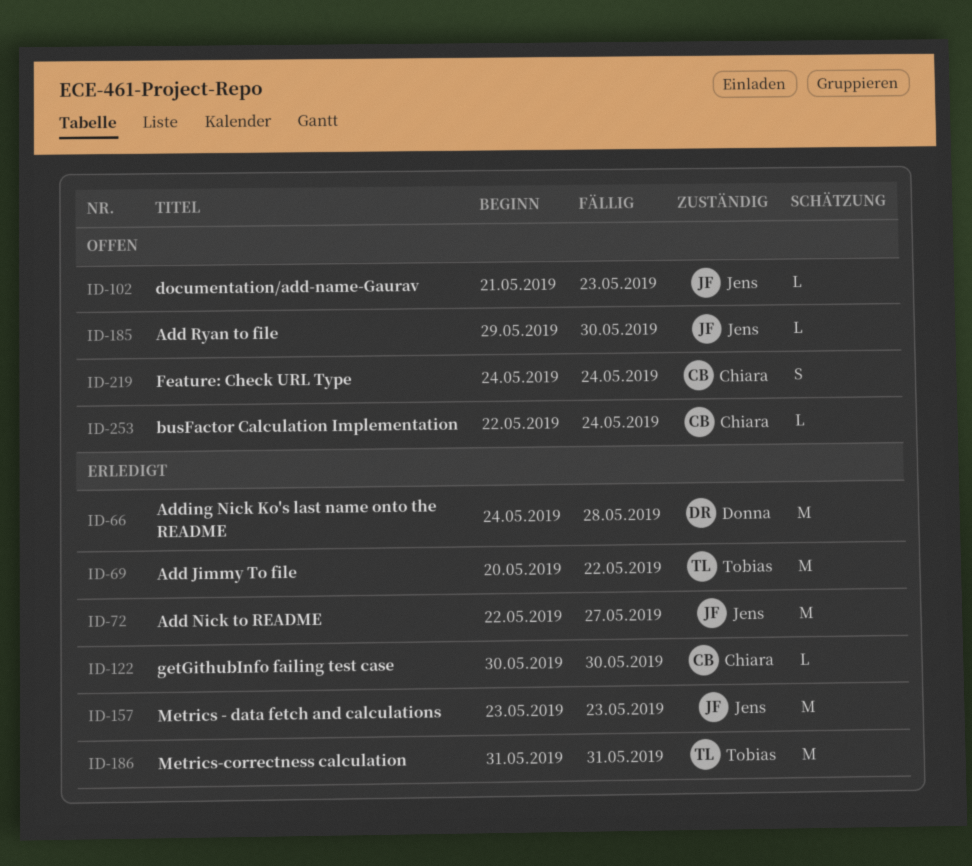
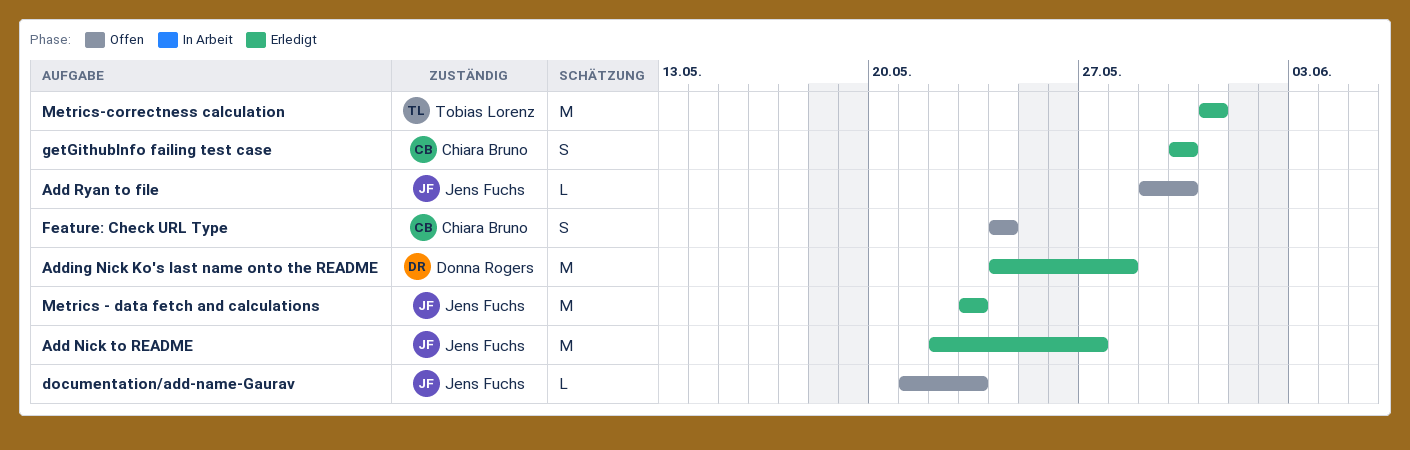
Add Jimmy To file: present -> none
busFactor Calculation Implementation: present -> none
getGithubInfo failing test case, estimate: L -> S

